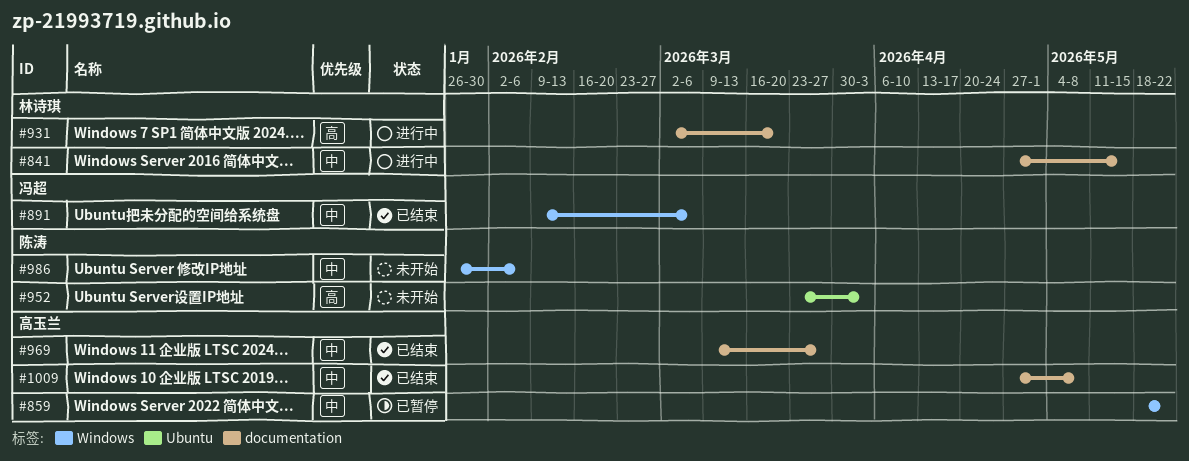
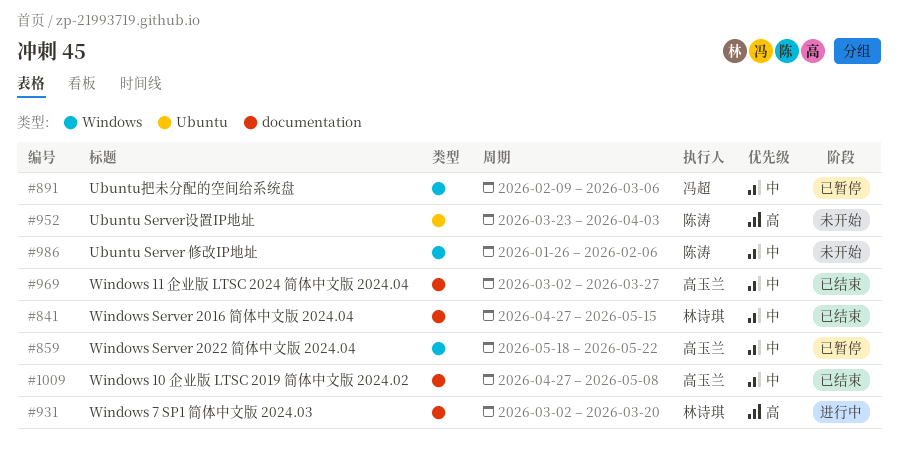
#841, status: 进行中 -> 已结束
#891, status: 已结束 -> 已暂停
#969, start: Mar 9 -> Mar 2

